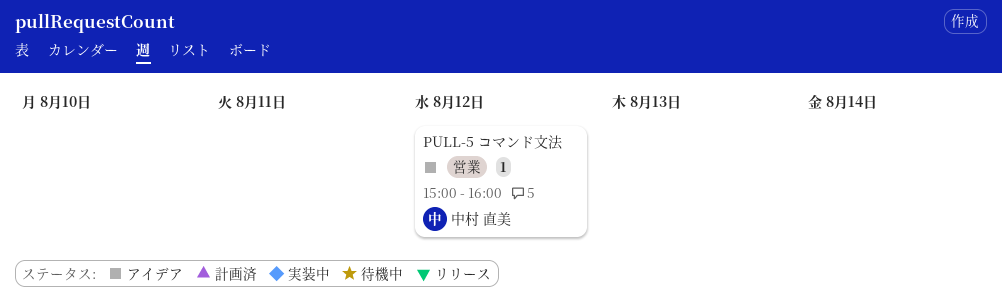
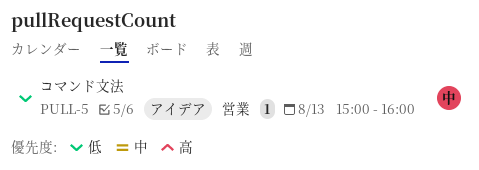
PULL-5, day: Aug 12 -> Aug 13

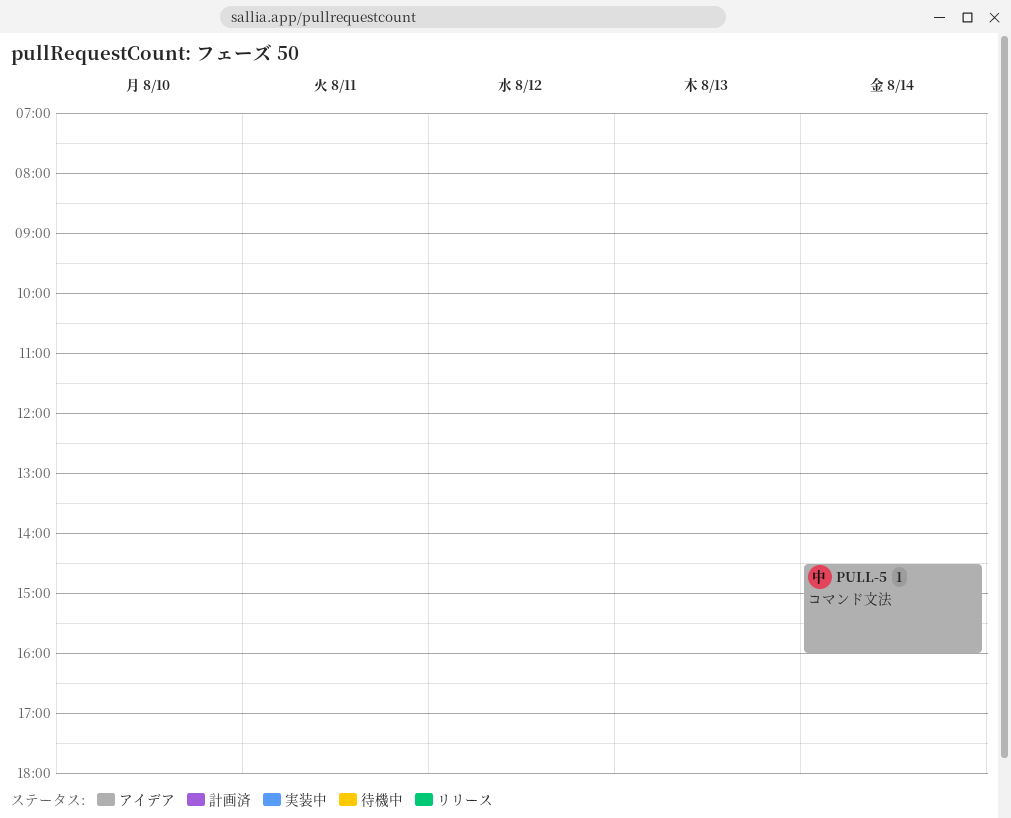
PULL-5, day: Aug 13 -> Aug 14
PULL-5, begins: 15:00 -> 14:30

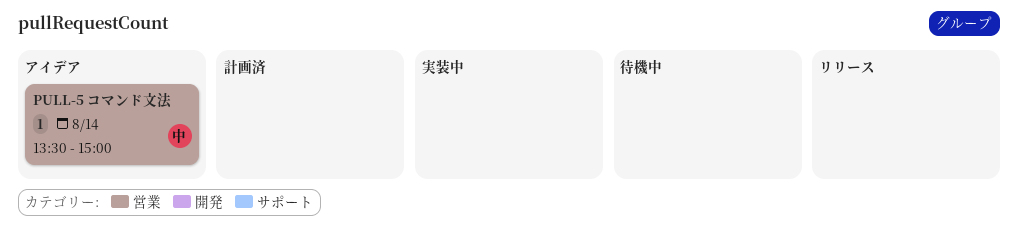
PULL-5, begins: 14:30 -> 13:30
PULL-5, ends: 16:00 -> 15:00

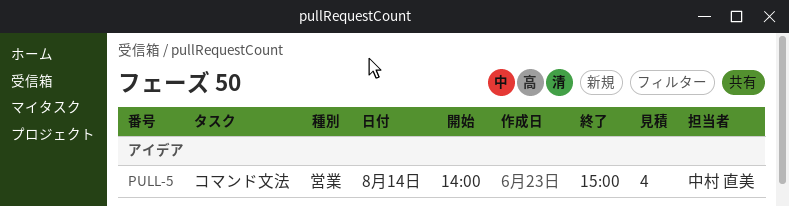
PULL-5, estimate: 1 -> 4
PULL-5, begins: 13:30 -> 14:00

